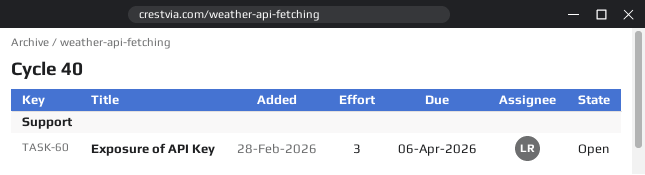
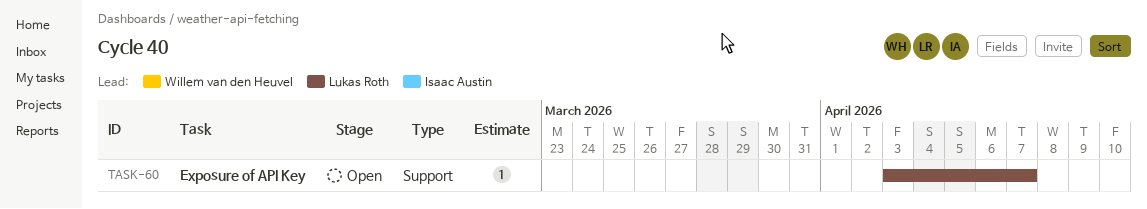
TASK-60, estimate: 3 -> 1
TASK-60, due: Apr 6 -> Apr 7

